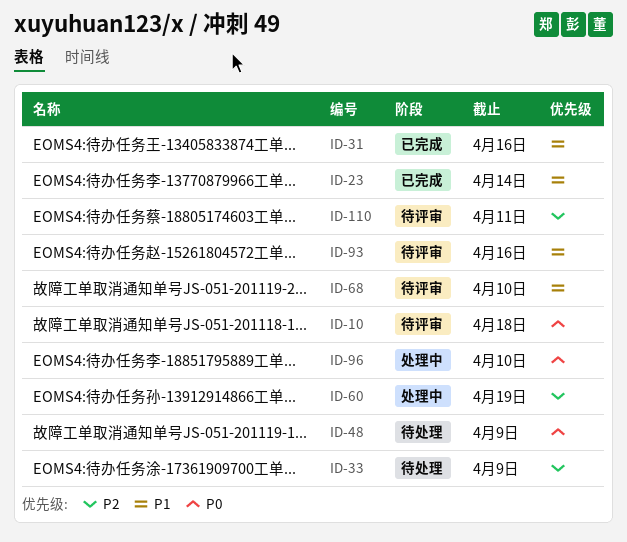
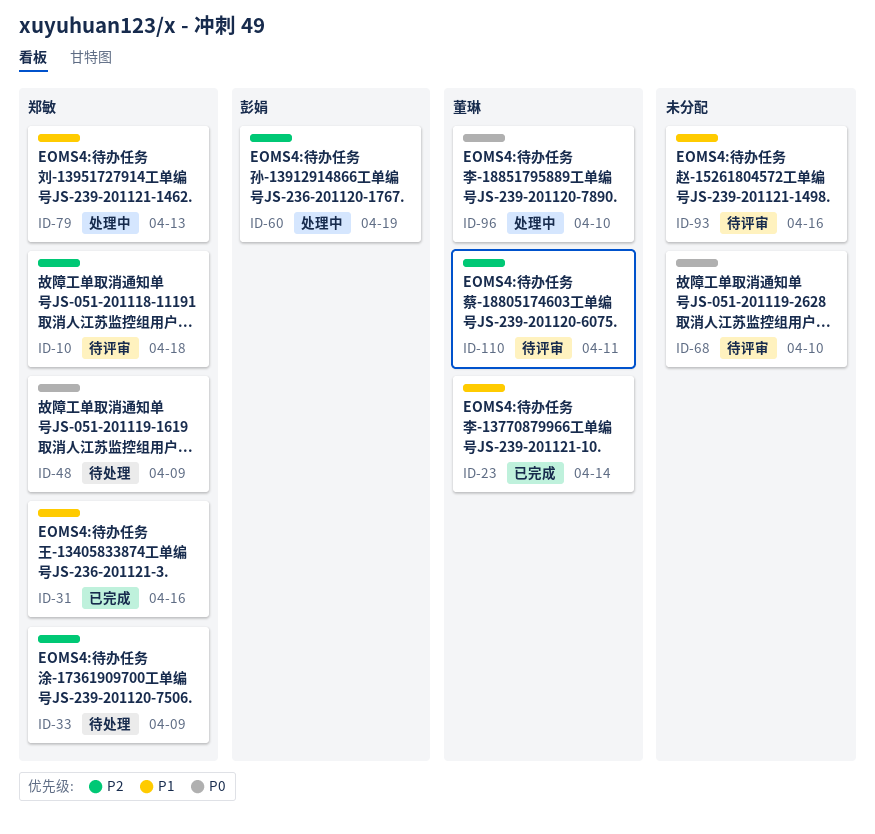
ID-10, priority: P0 -> P2
ID-68, priority: P1 -> P0
ID-79: none -> present

